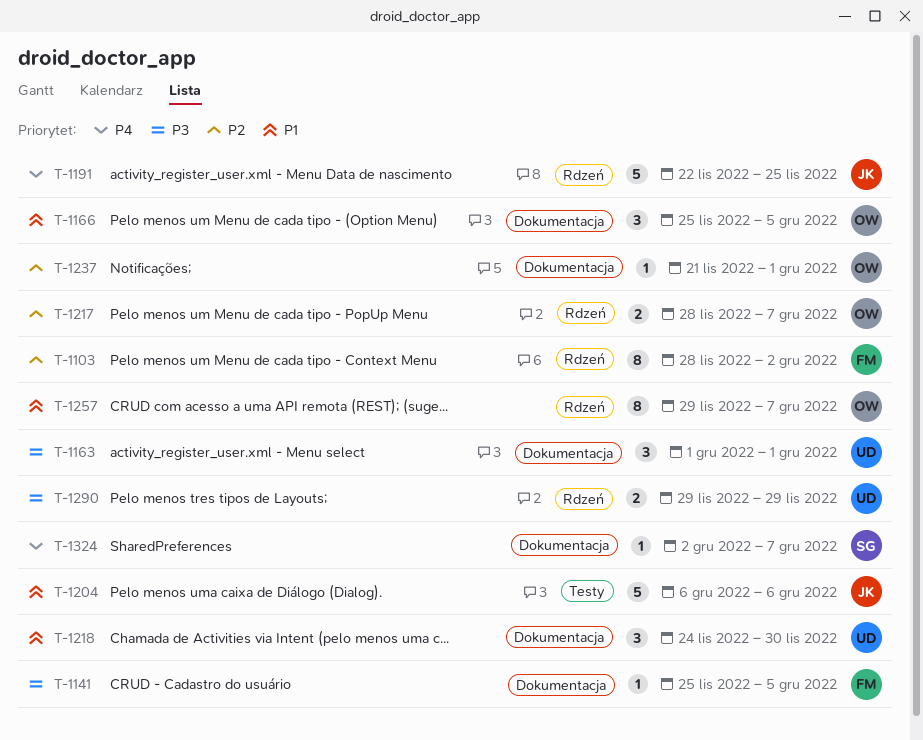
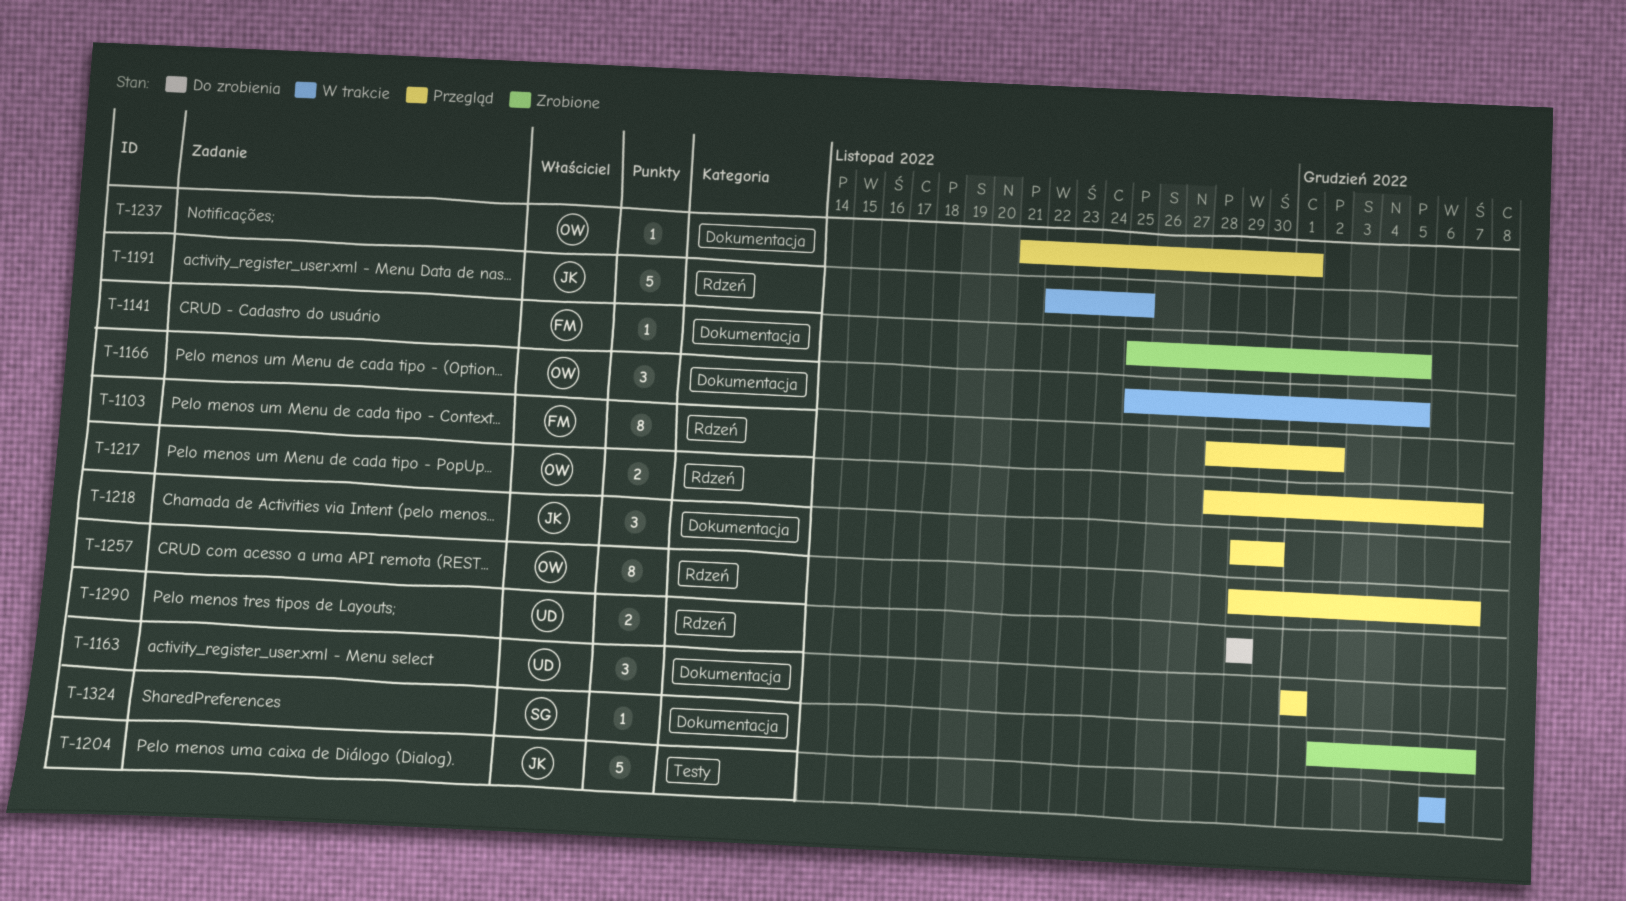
T-1218, owner: UD -> JK
T-1218, start: Nov 24 -> Nov 29

